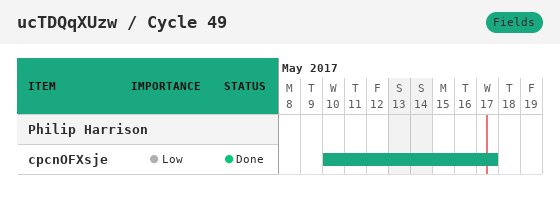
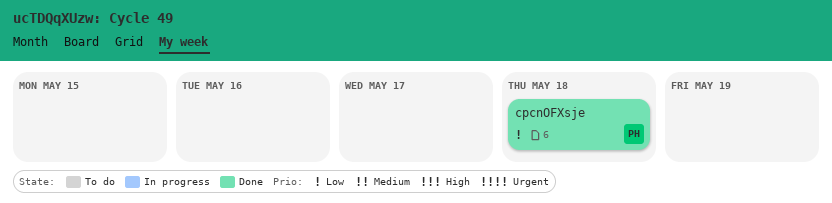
cpcnOFXsje, due: May 17 -> May 18

